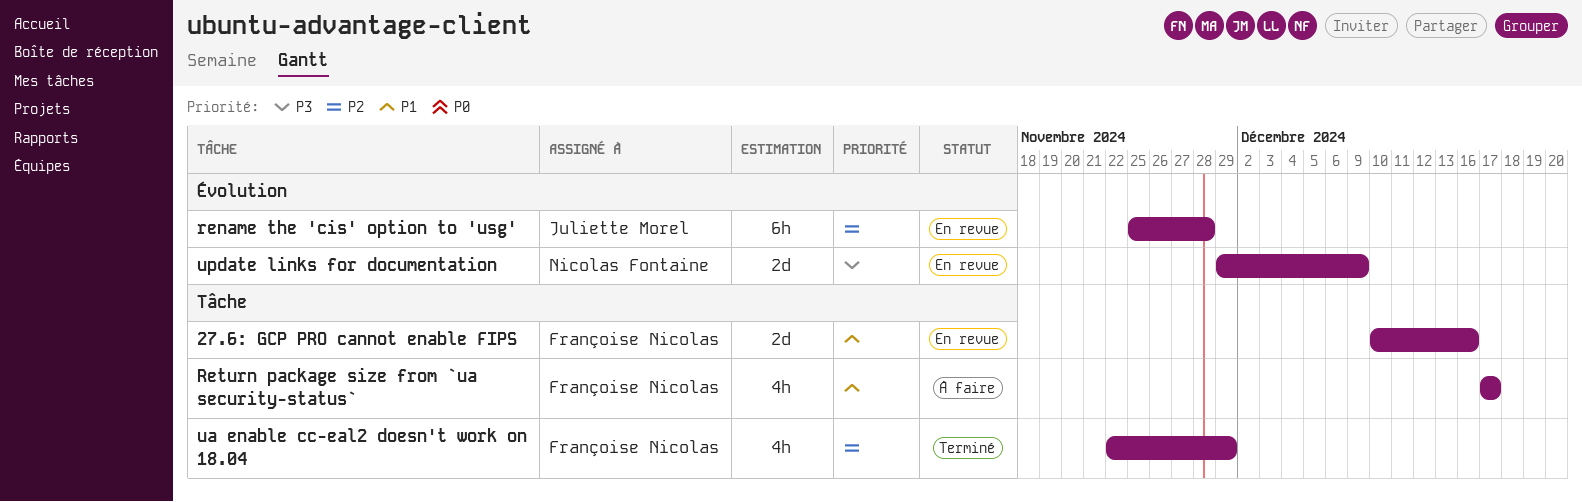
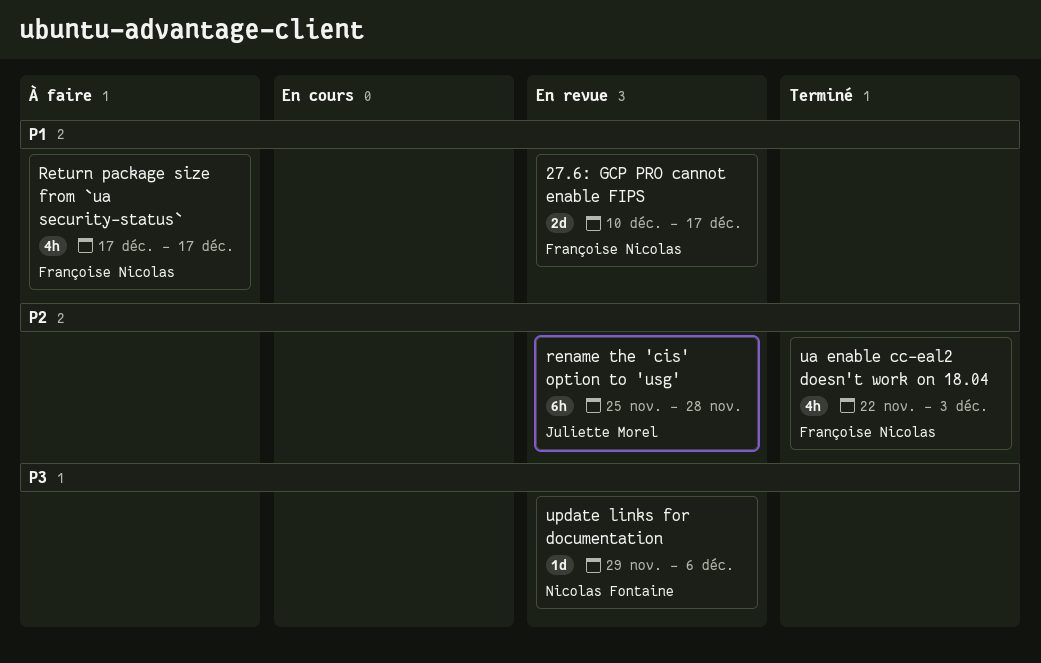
27.6: GCP PRO cannot enable FIPS, due: Dec 16 -> Dec 17
ua enable cc-eal2 doesn't work on 18.04, due: Nov 29 -> Dec 3
update links for documentation, estimate: 2d -> 1d
update links for documentation, due: Dec 9 -> Dec 6

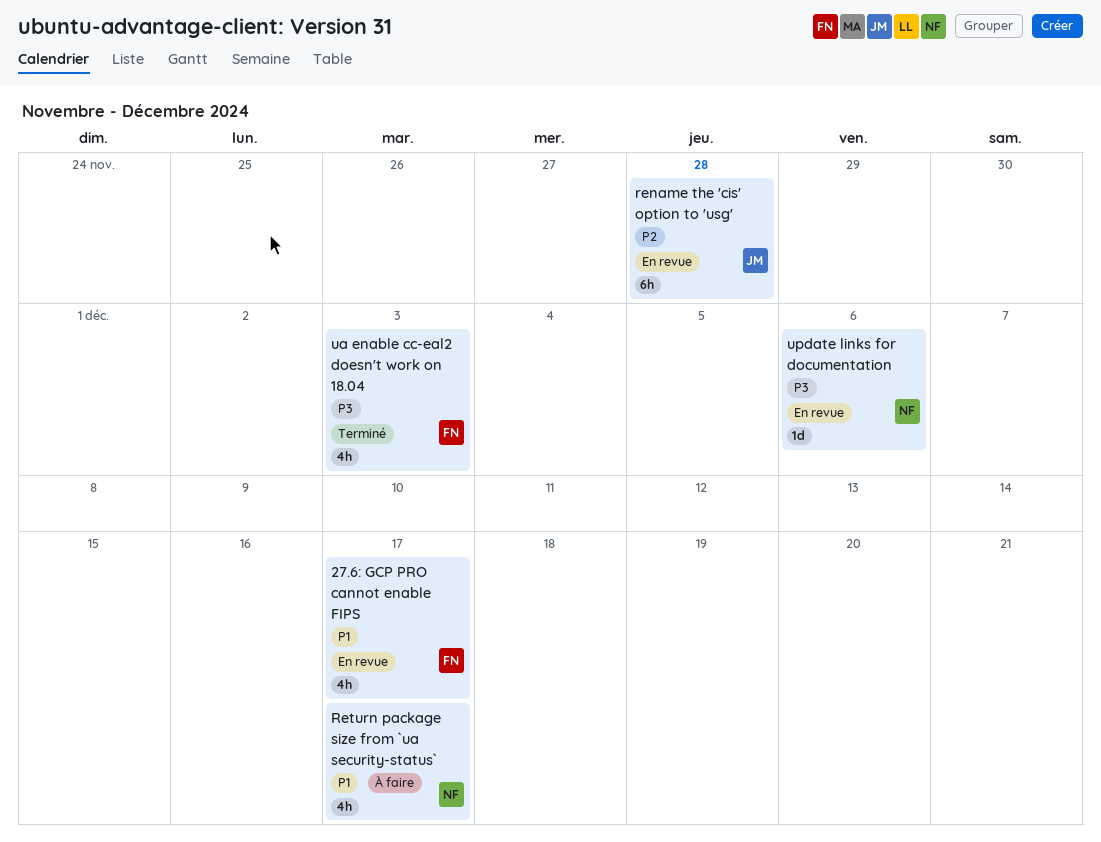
27.6: GCP PRO cannot enable FIPS, estimate: 2d -> 4h
Return package size from `ua security-status`, owner: Françoise Nicolas -> Nicolas Fontaine
ua enable cc-eal2 doesn't work on 18.04, priority: P2 -> P3

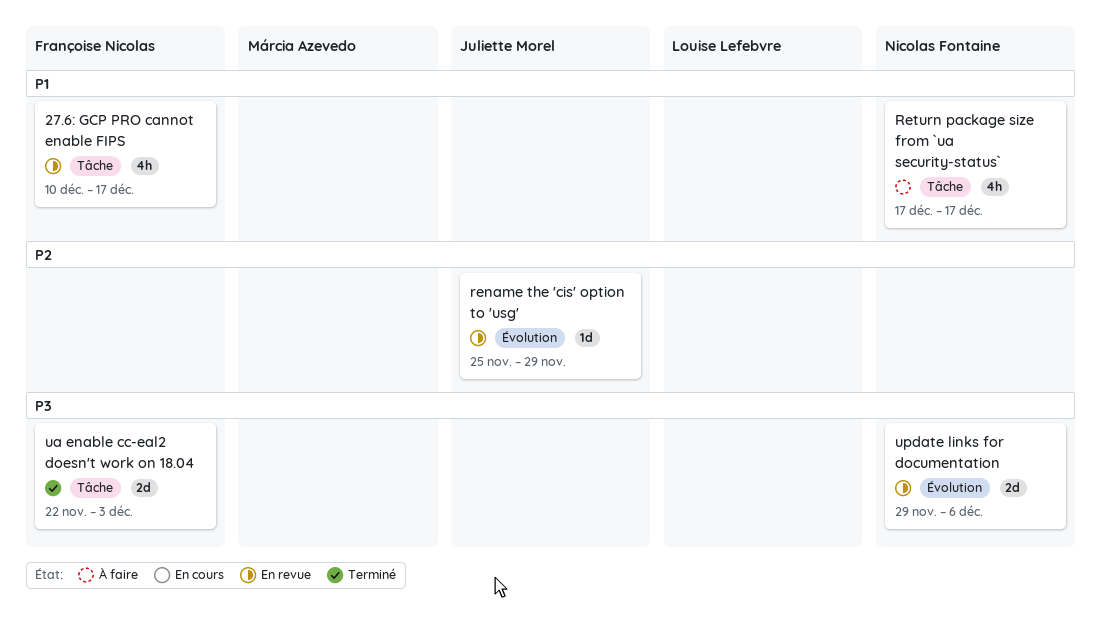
rename the 'cis' option to 'usg', estimate: 6h -> 1d
rename the 'cis' option to 'usg', due: Nov 28 -> Nov 29
ua enable cc-eal2 doesn't work on 18.04, estimate: 4h -> 2d
update links for documentation, estimate: 1d -> 2d

